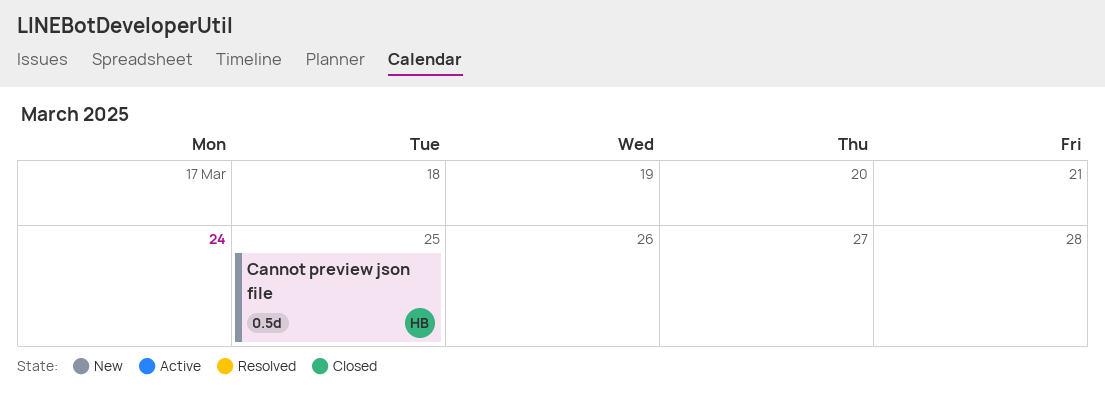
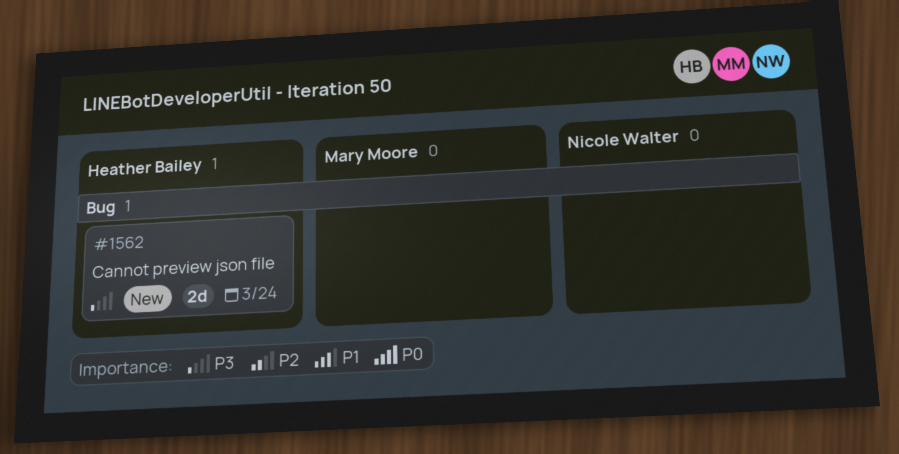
Cannot preview json file, estimate: 0.5d -> 2d
Cannot preview json file, due: Mar 25 -> Mar 24

